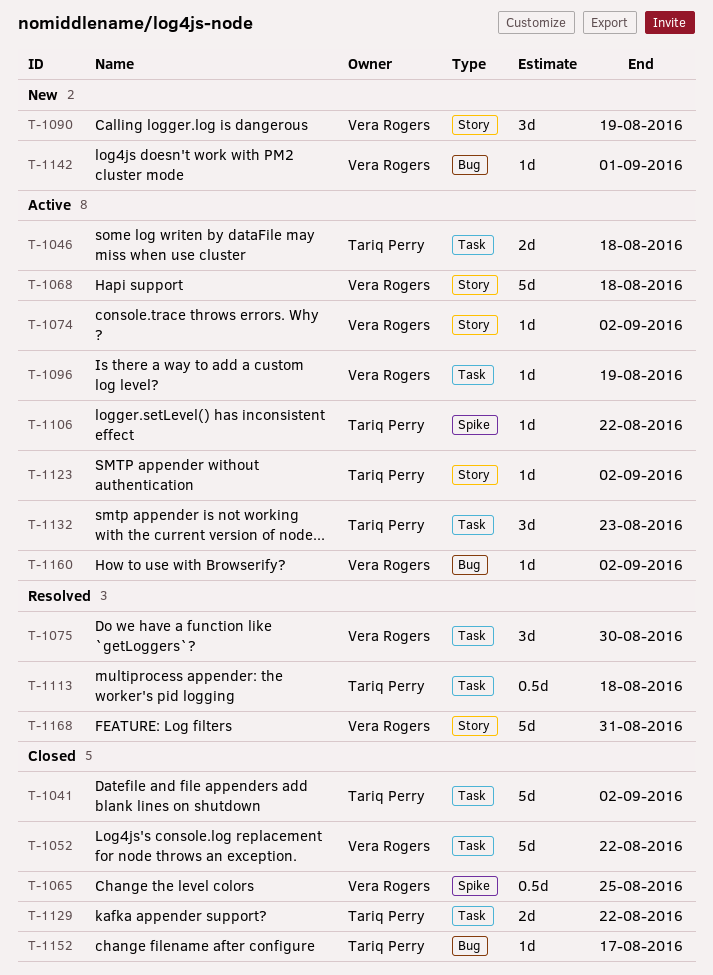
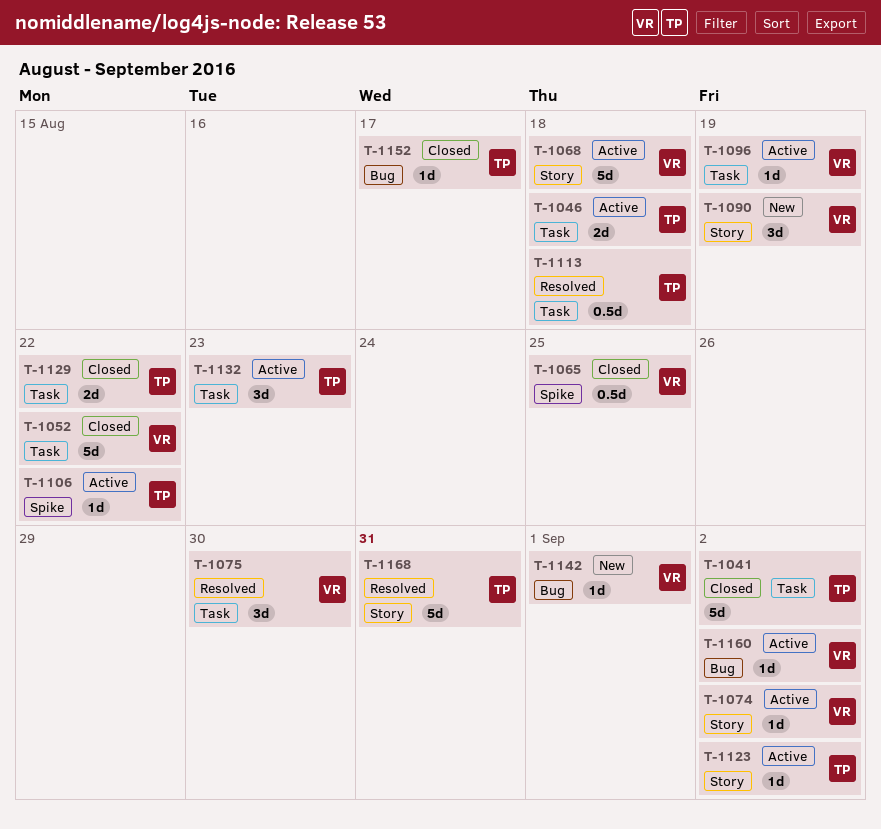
T-1168, owner: Vera Rogers -> Tariq Perry

